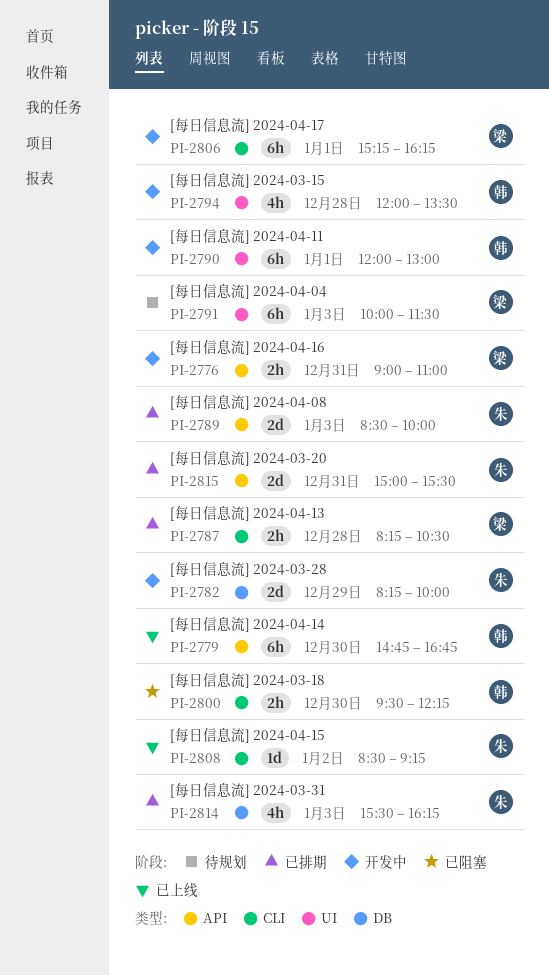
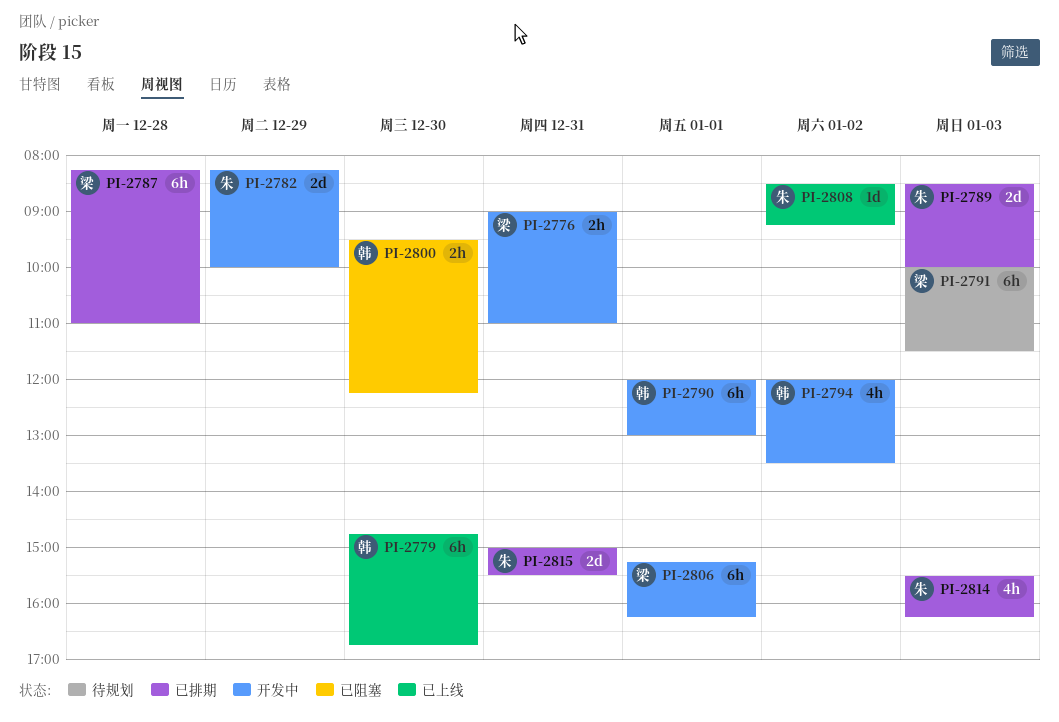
PI-2787, estimate: 2h -> 6h
PI-2787, ends: 10:30 -> 11:00
PI-2794, day: Dec 28 -> Jan 2

